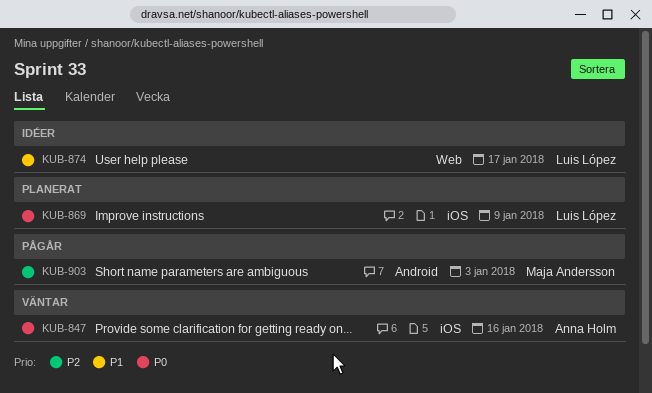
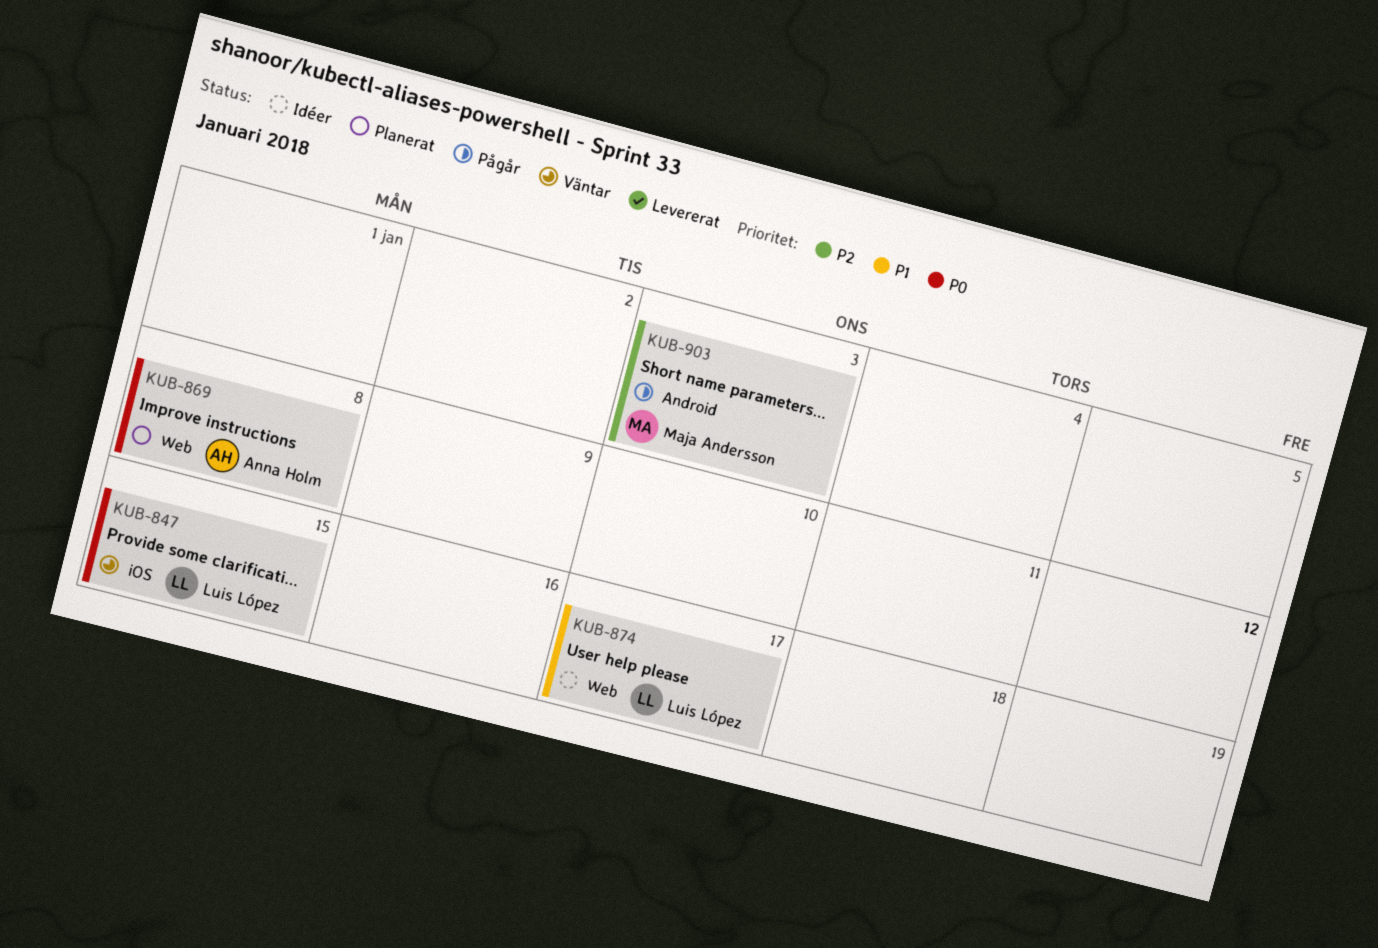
KUB-847, owner: Anna Holm -> Luis López
KUB-847, due: Jan 16 -> Jan 15
KUB-869, owner: Luis López -> Anna Holm
KUB-869, label: iOS -> Web
KUB-869, due: Jan 9 -> Jan 8

